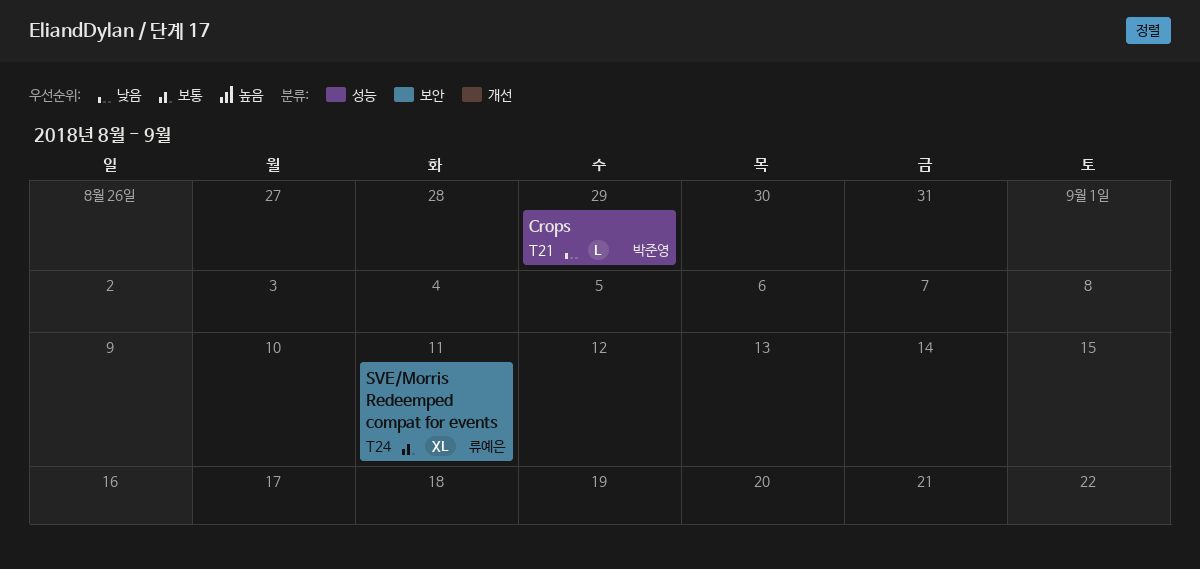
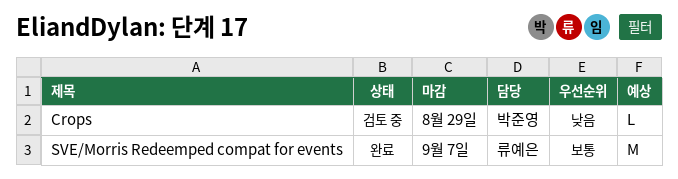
SVE/Morris Redeemped compat for events, estimate: XL -> M
SVE/Morris Redeemped compat for events, due: Sep 11 -> Sep 7

